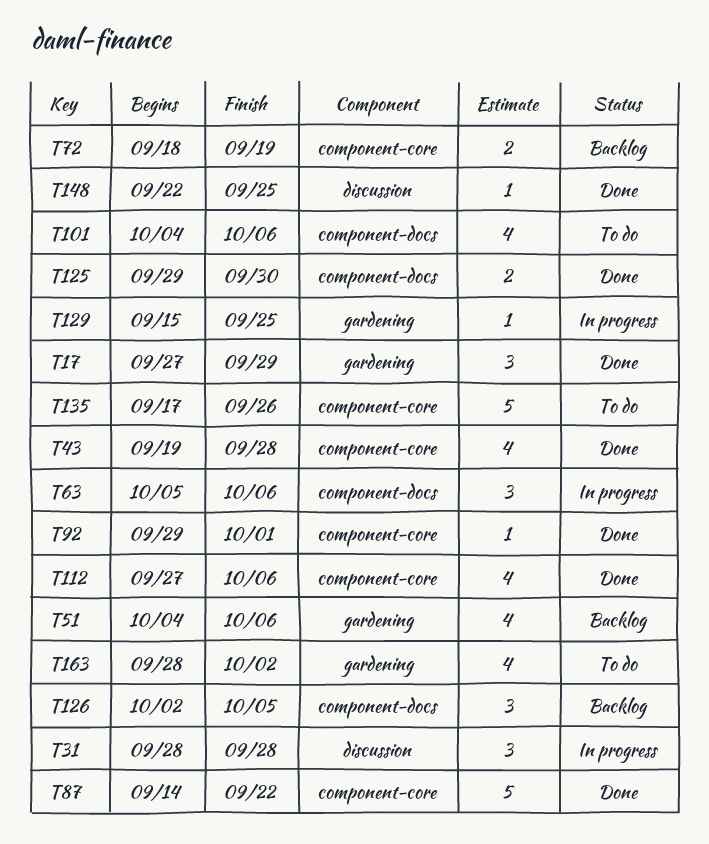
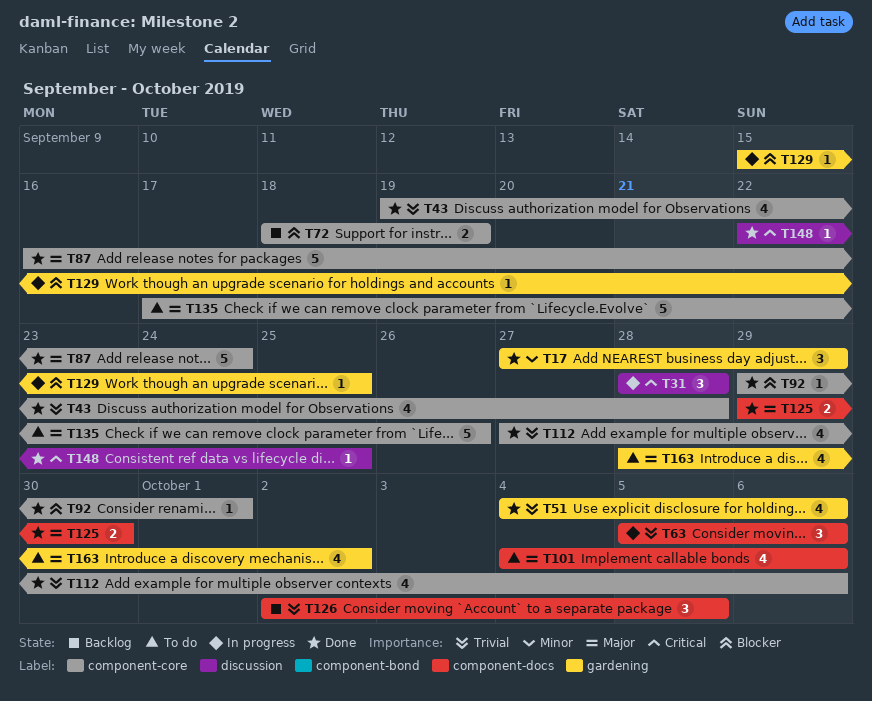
T51, status: Backlog -> Done
T87, start: Sep 14 -> Sep 16
T87, due: Sep 22 -> Sep 24

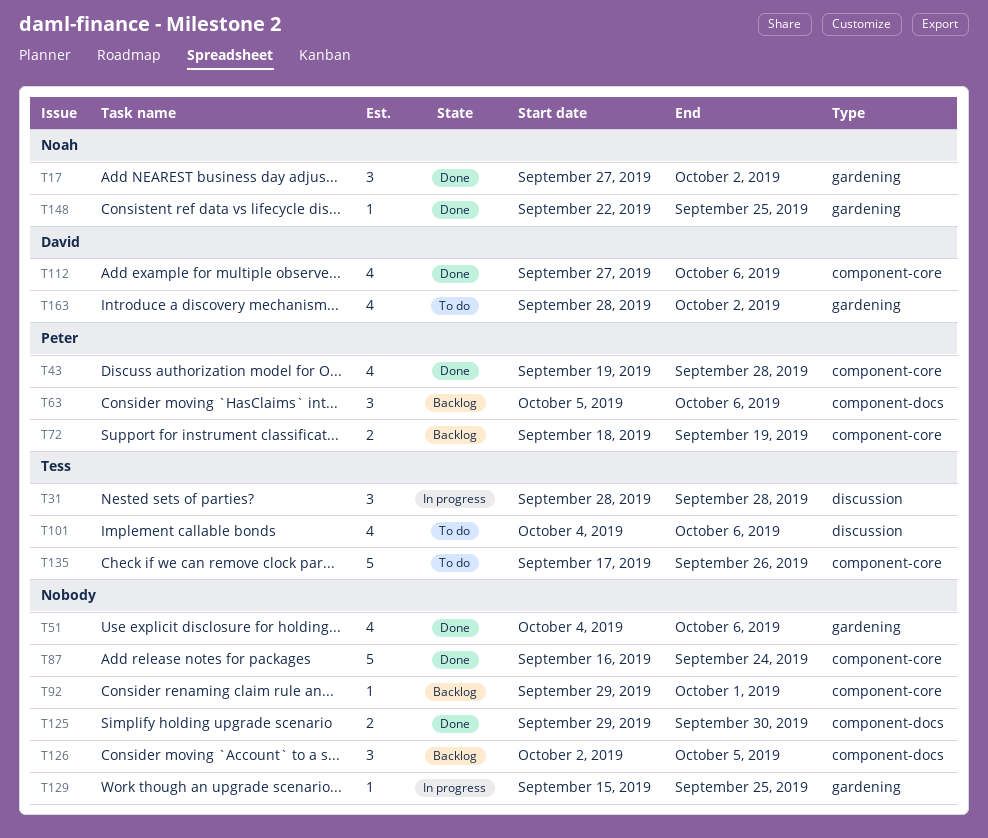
T17, due: Sep 29 -> Oct 2
T63, status: In progress -> Backlog
T92, status: Done -> Backlog
T101, label: component-docs -> discussion
T148, label: discussion -> gardening

